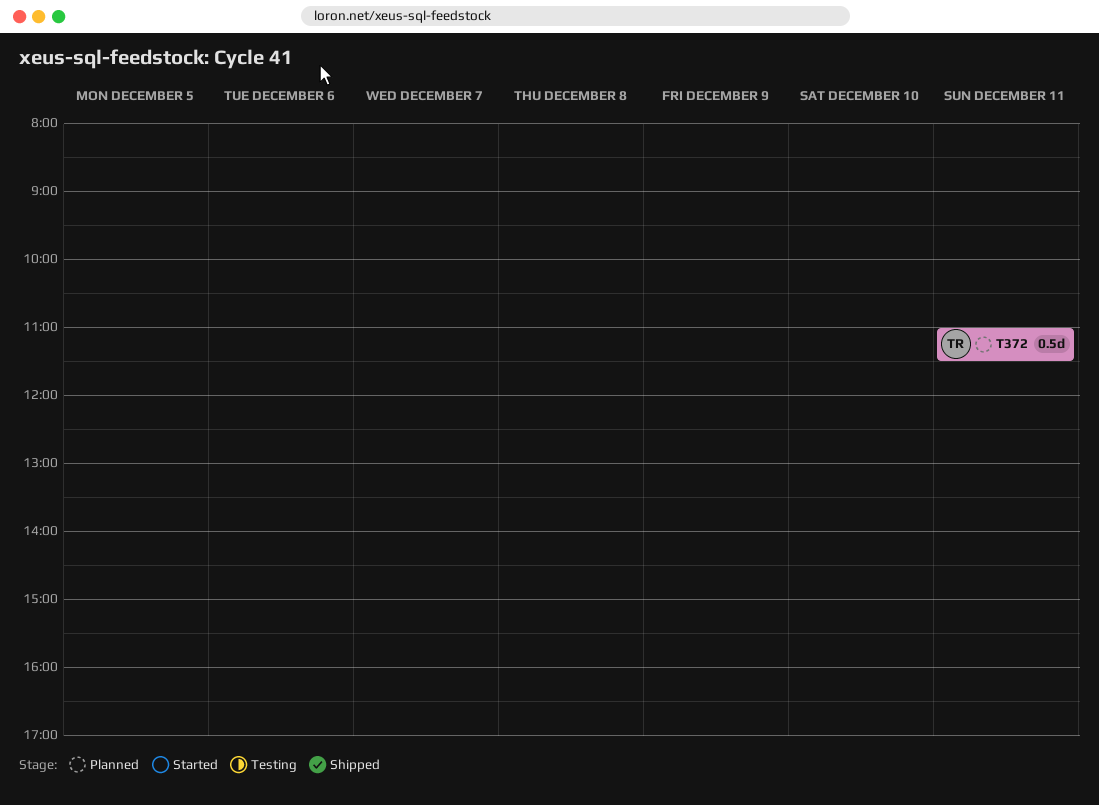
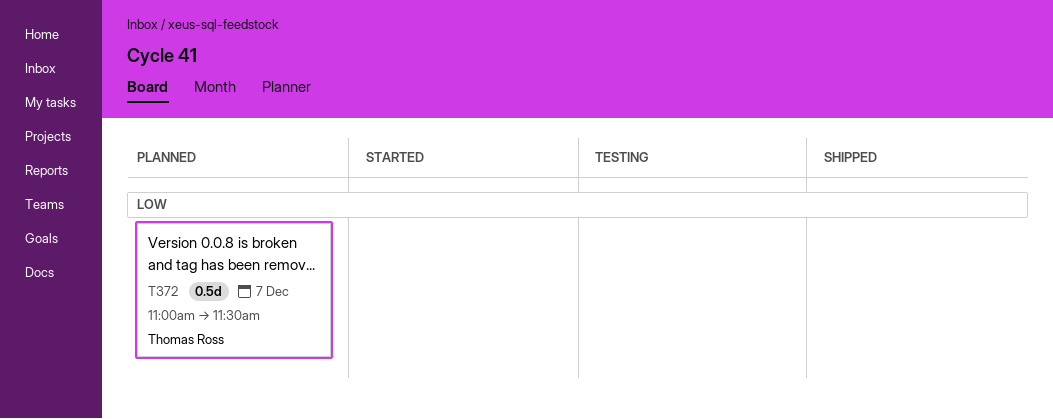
T372, day: Dec 11 -> Dec 7

